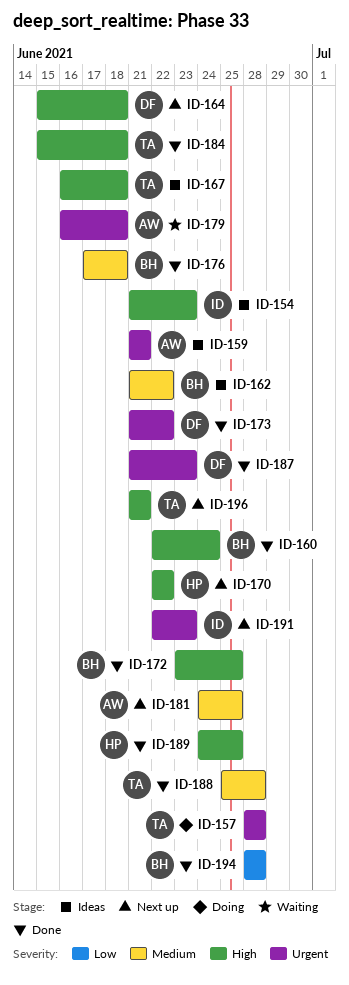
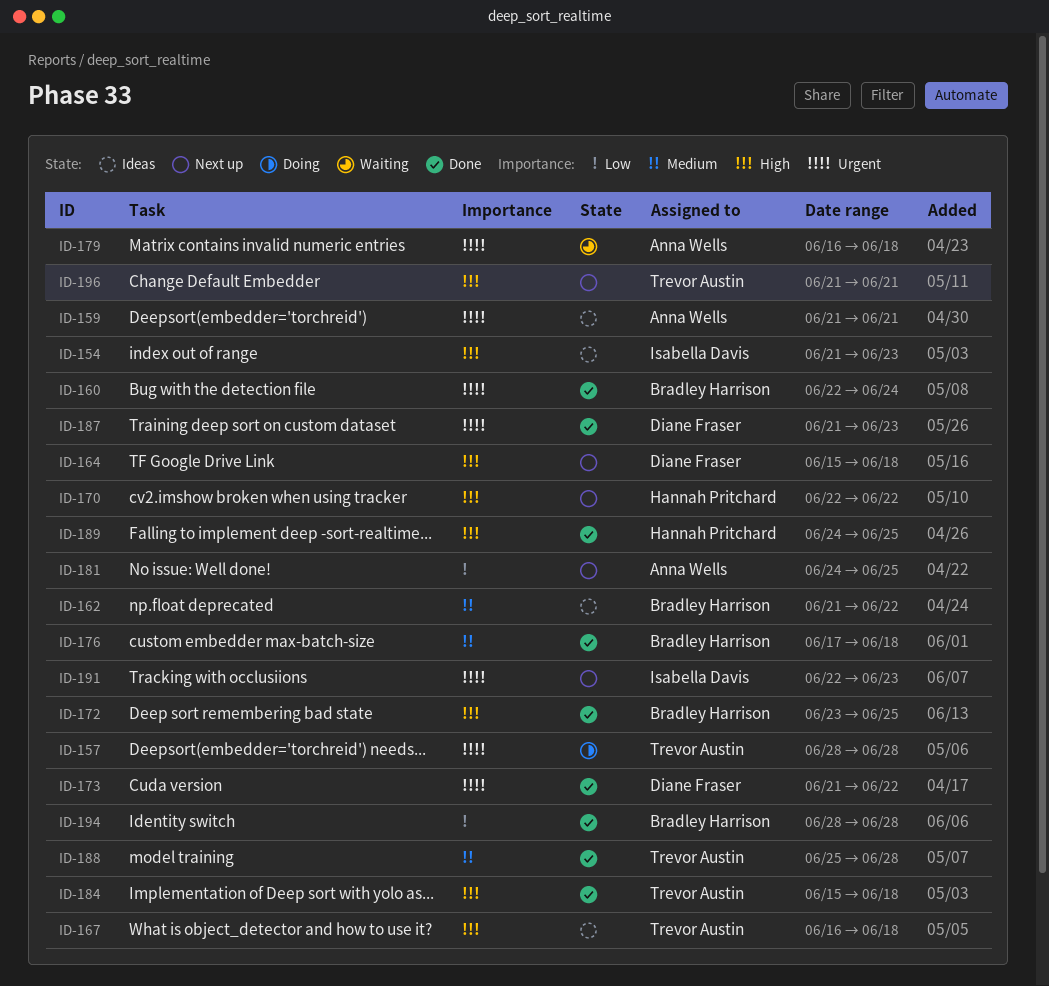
ID-160, priority: High -> Urgent
ID-181, priority: Medium -> Low

